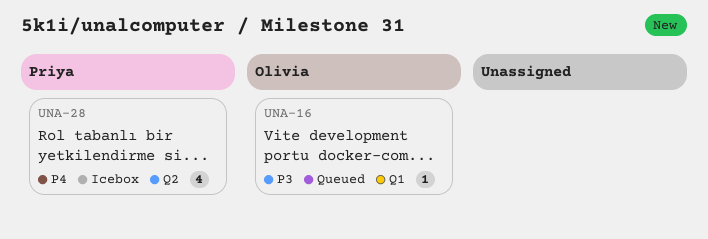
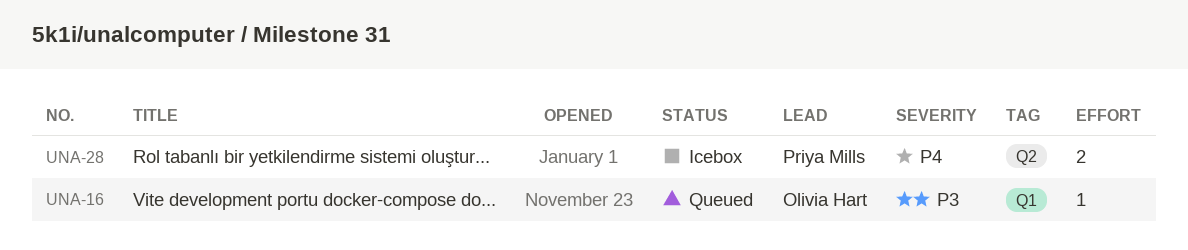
UNA-28, estimate: 4 -> 2

